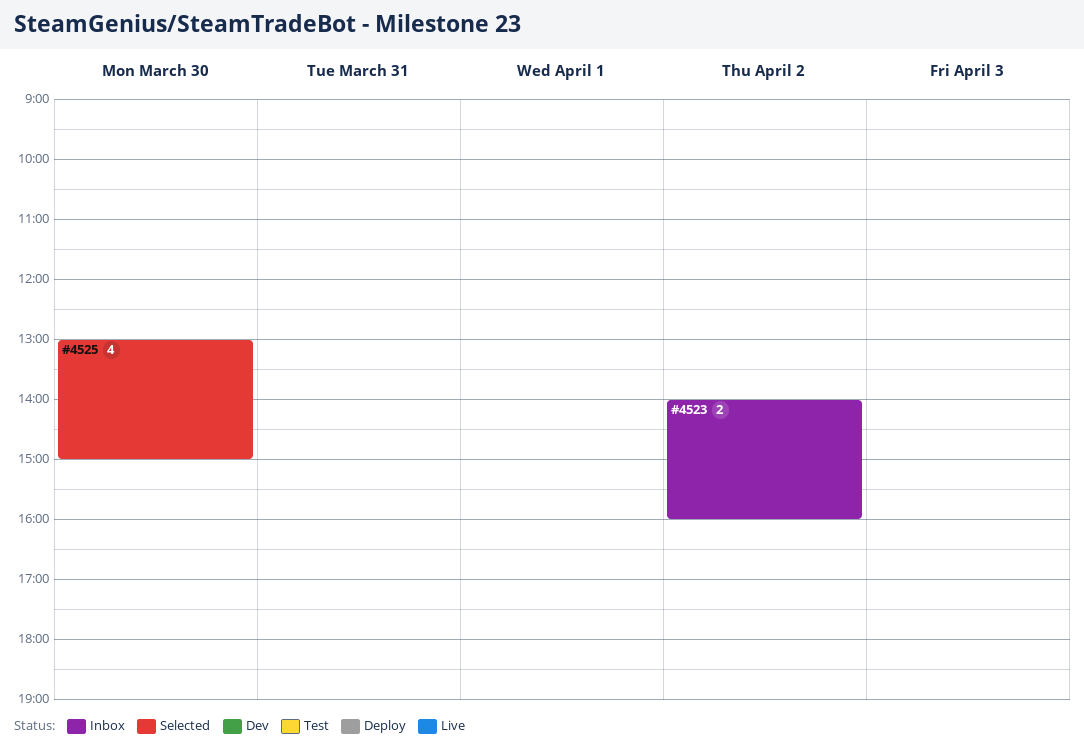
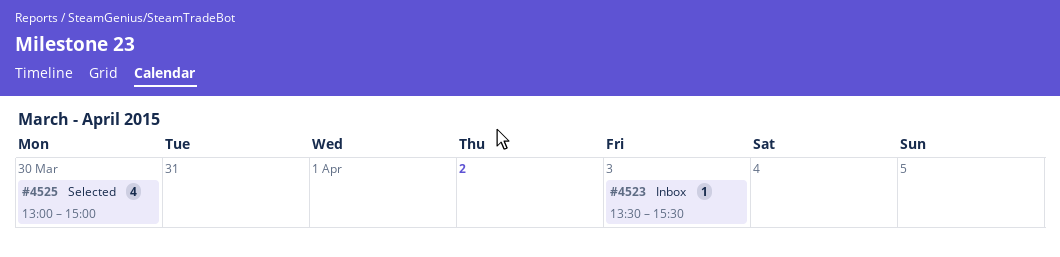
#4523, estimate: 2 -> 1
#4523, day: Apr 2 -> Apr 3
#4523, begins: 14:00 -> 13:30
#4523, ends: 16:00 -> 15:30

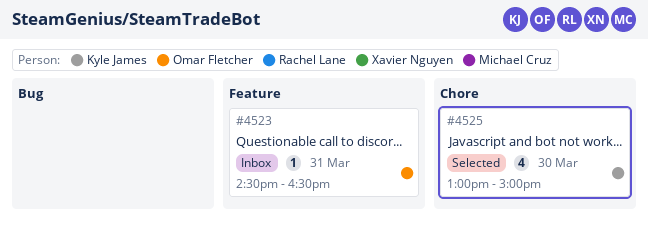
#4523, day: Apr 3 -> Mar 31
#4523, begins: 13:30 -> 14:30
#4523, ends: 15:30 -> 16:30

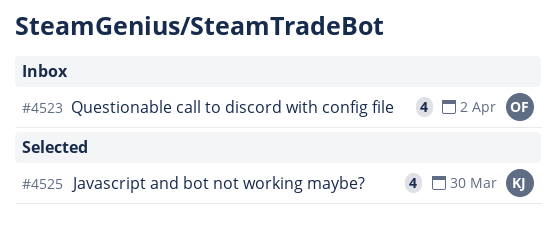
#4523, estimate: 1 -> 4
#4523, day: Mar 31 -> Apr 2

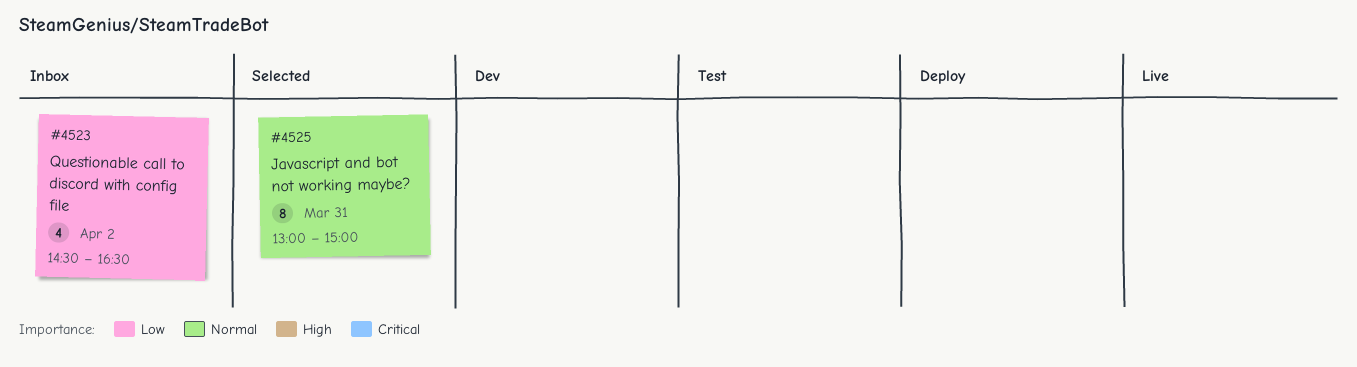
#4525, estimate: 4 -> 8
#4525, day: Mar 30 -> Mar 31

